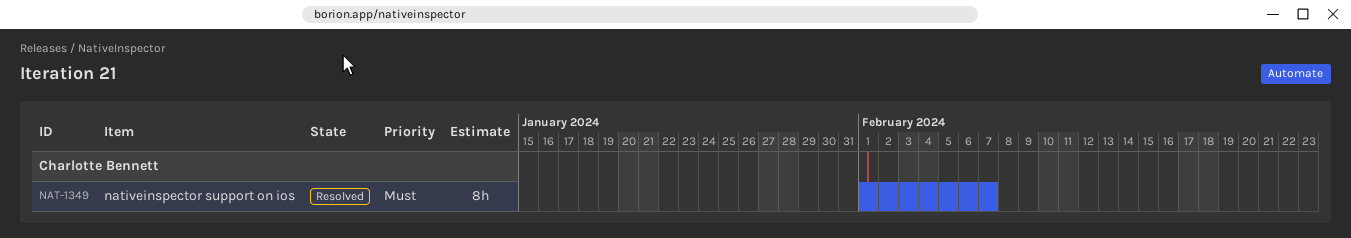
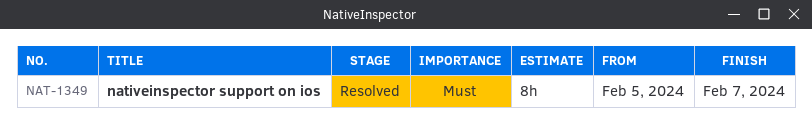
NAT-1349, start: Feb 1 -> Feb 5

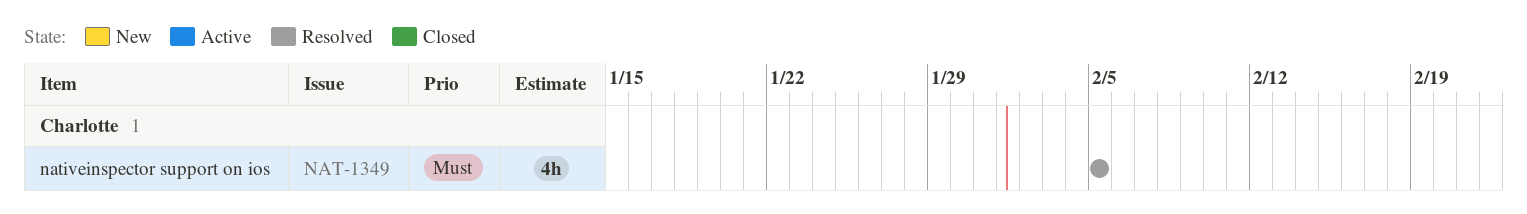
NAT-1349, estimate: 8h -> 4h
NAT-1349, due: Feb 7 -> Feb 5

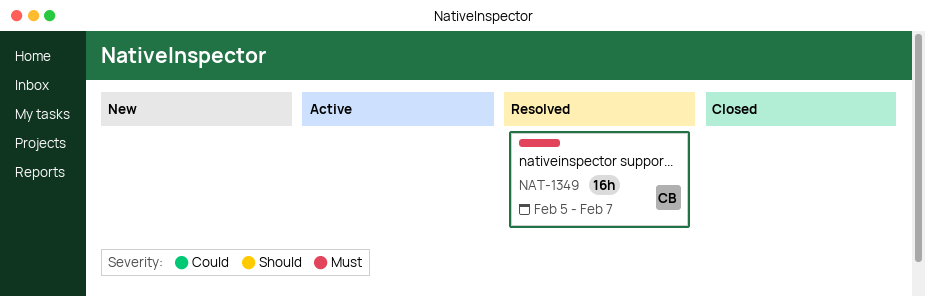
NAT-1349, estimate: 4h -> 16h
NAT-1349, due: Feb 5 -> Feb 7

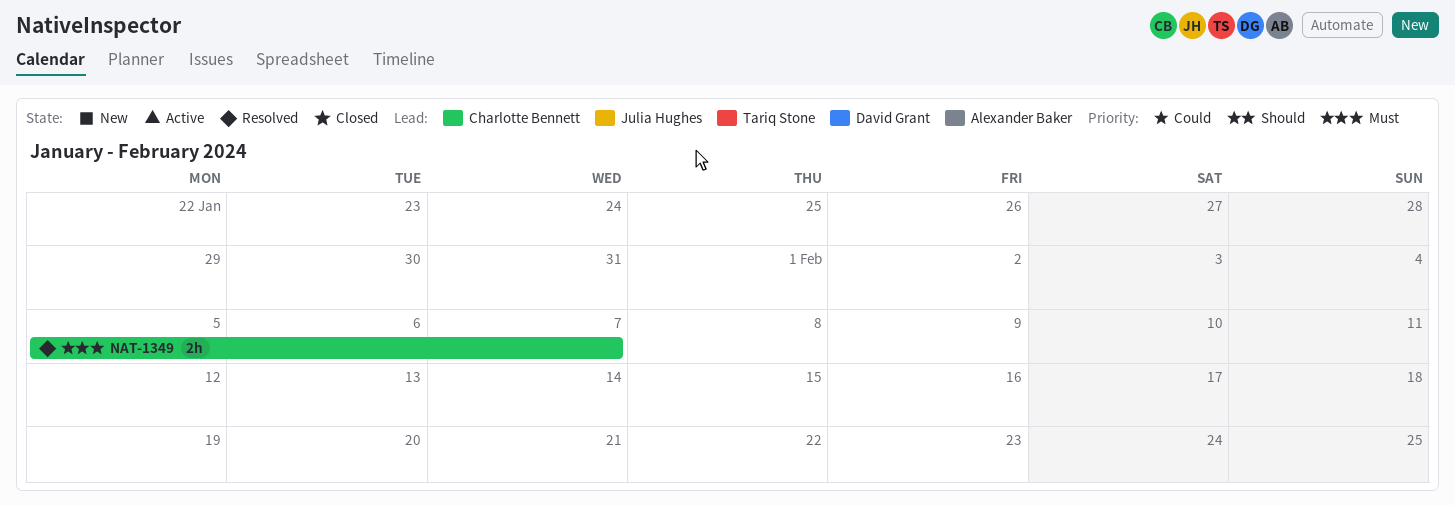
NAT-1349, estimate: 16h -> 2h

